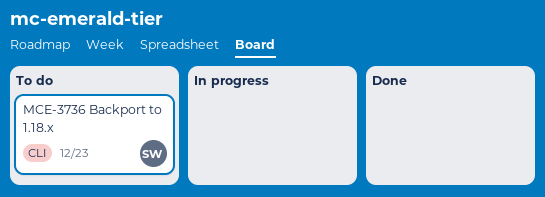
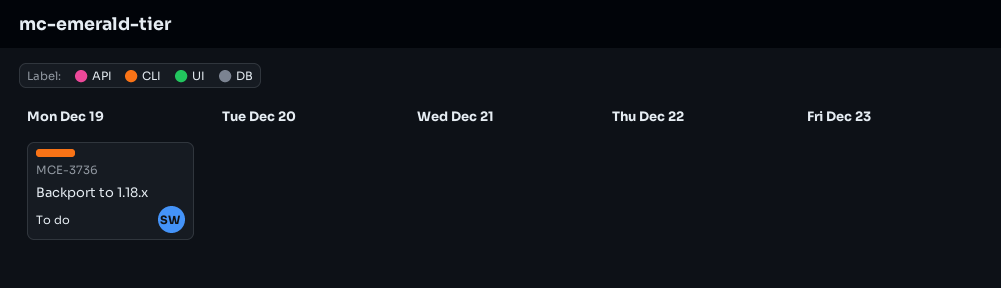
MCE-3736, due: Dec 23 -> Dec 19

